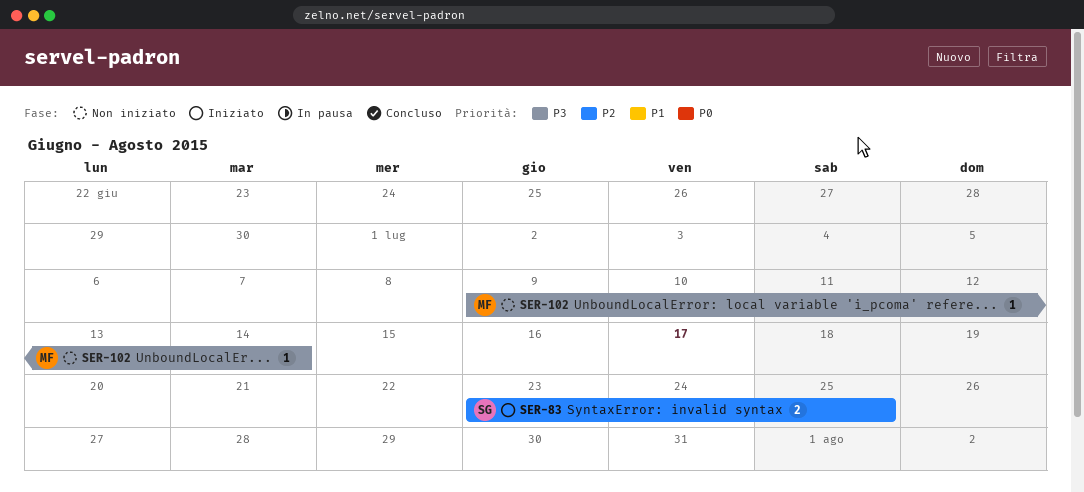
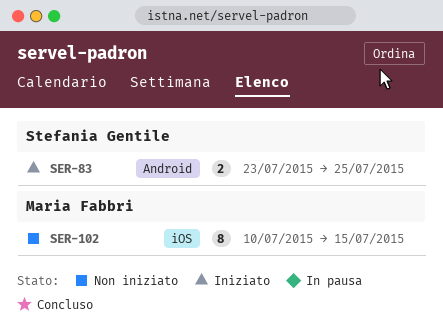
SER-102, estimate: 1 -> 8
SER-102, start: Jul 9 -> Jul 10
SER-102, due: Jul 14 -> Jul 15

